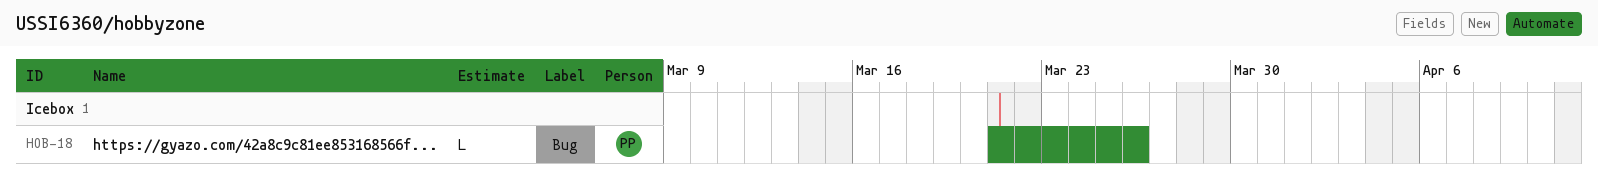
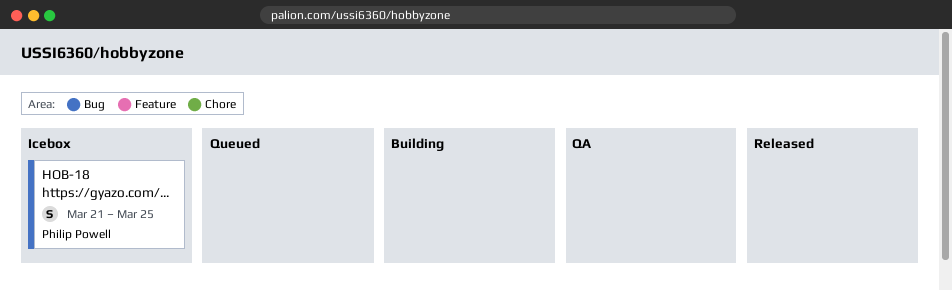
HOB-18, estimate: L -> S
HOB-18, due: Mar 26 -> Mar 25

